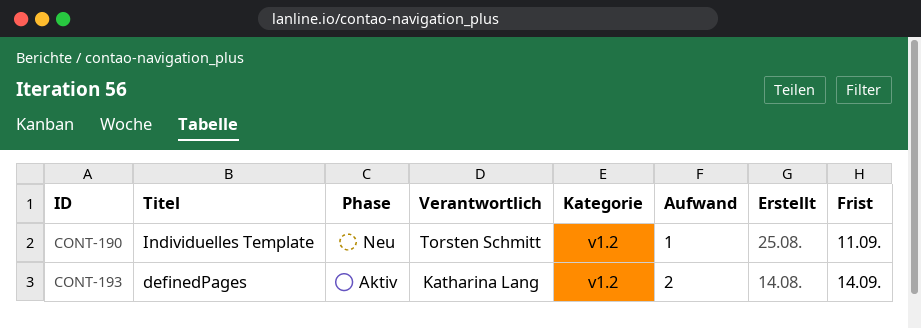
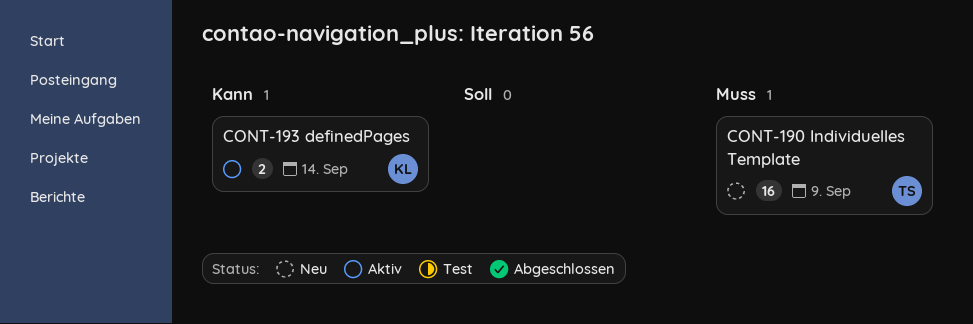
CONT-190, estimate: 1 -> 16
CONT-190, due: Sep 11 -> Sep 9

